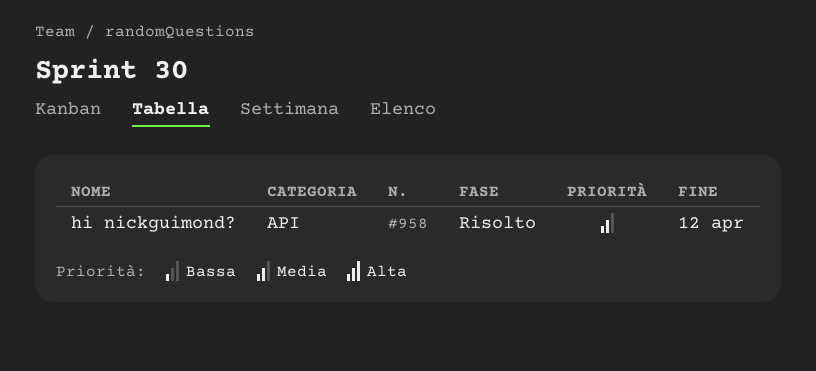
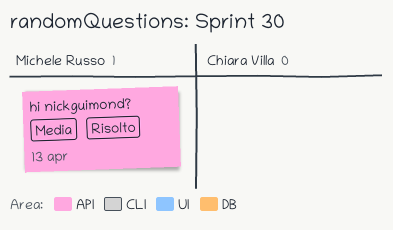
hi nickguimond?, due: Apr 12 -> Apr 13

